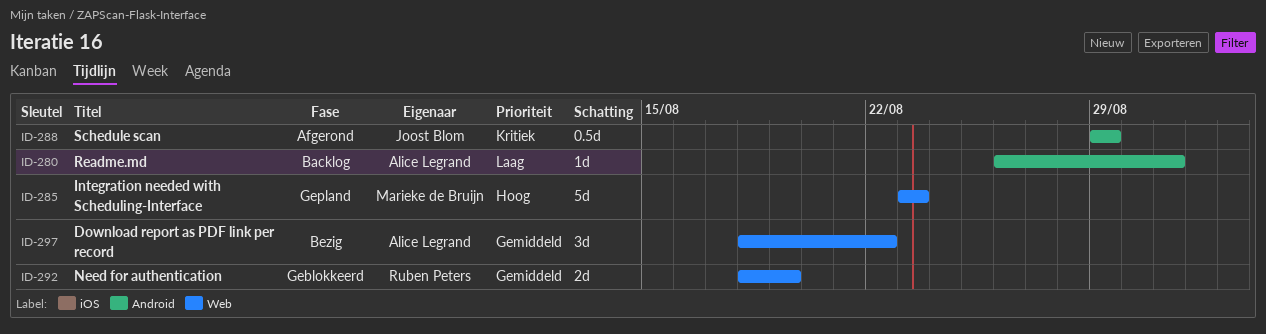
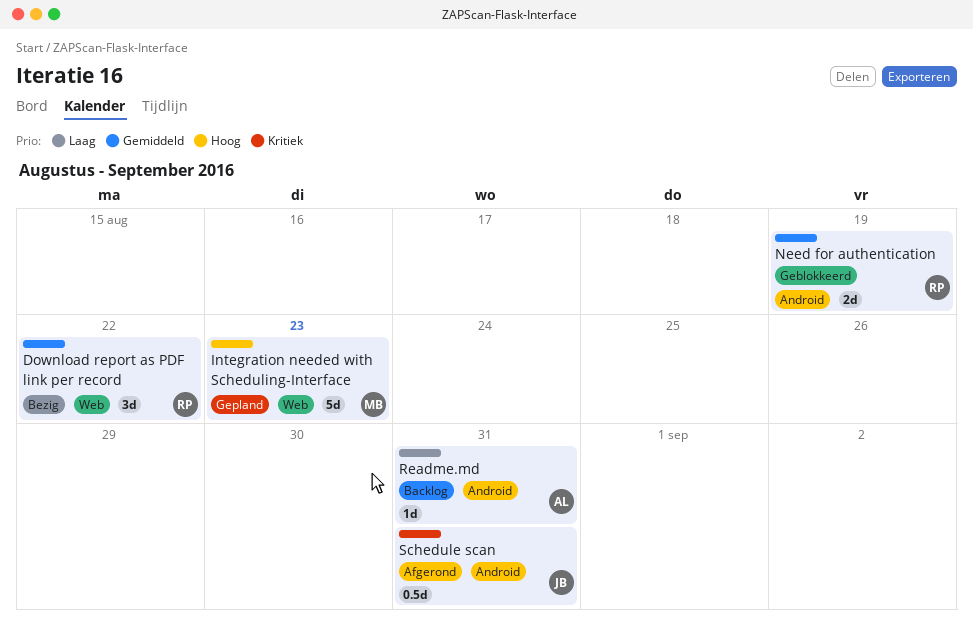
Download report as PDF link per record, owner: Alice Legrand -> Ruben Peters
Need for authentication, label: Web -> Android
Schedule scan, due: Aug 29 -> Aug 31

